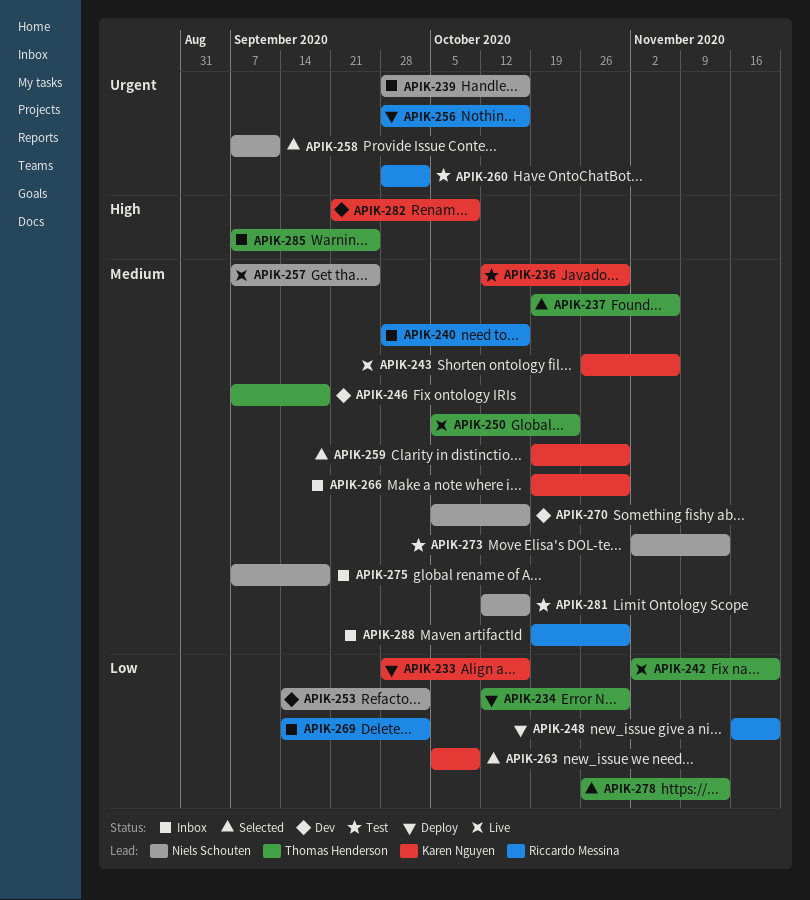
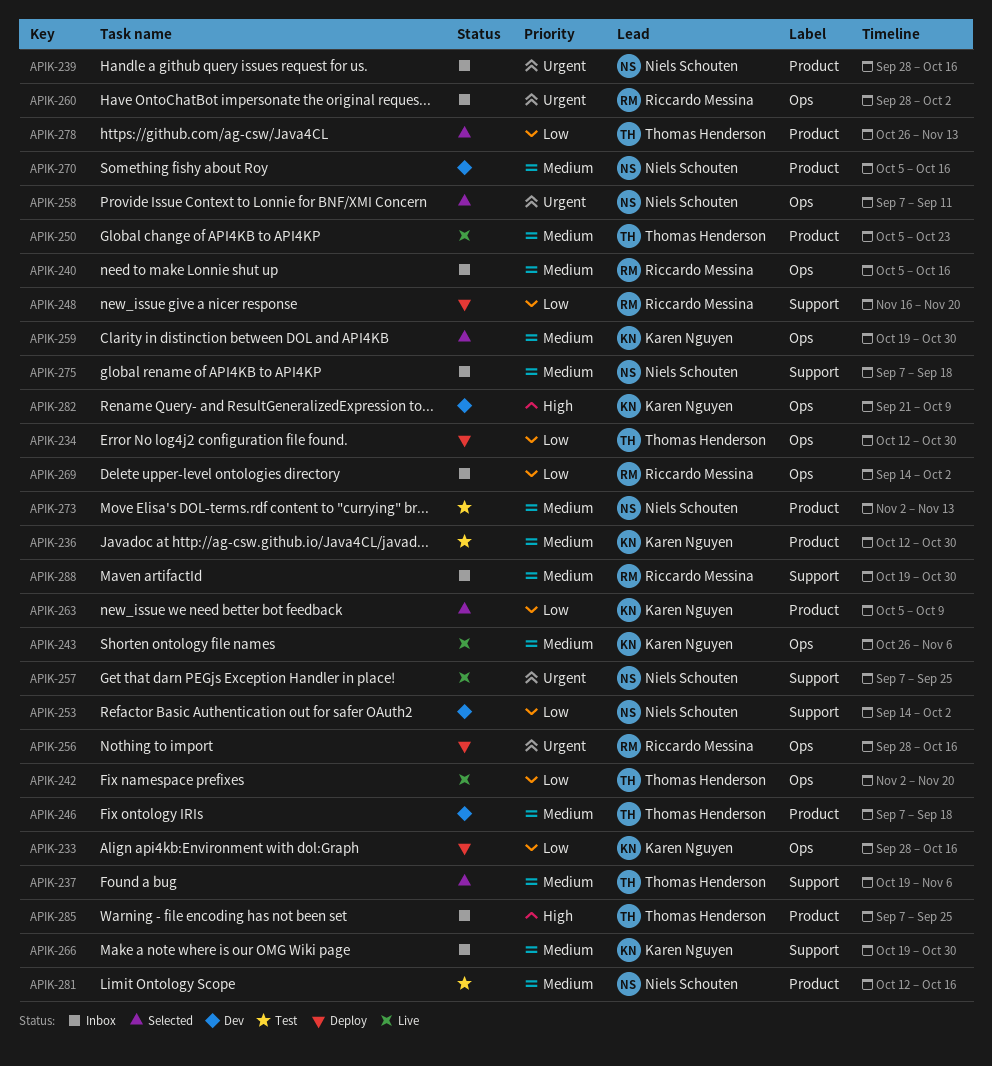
APIK-240, start: Sep 28 -> Oct 5
APIK-257, priority: Medium -> Urgent
APIK-260, status: Test -> Inbox

